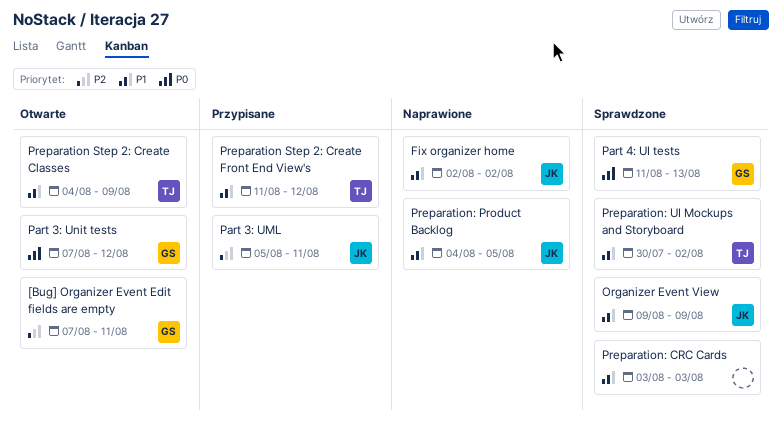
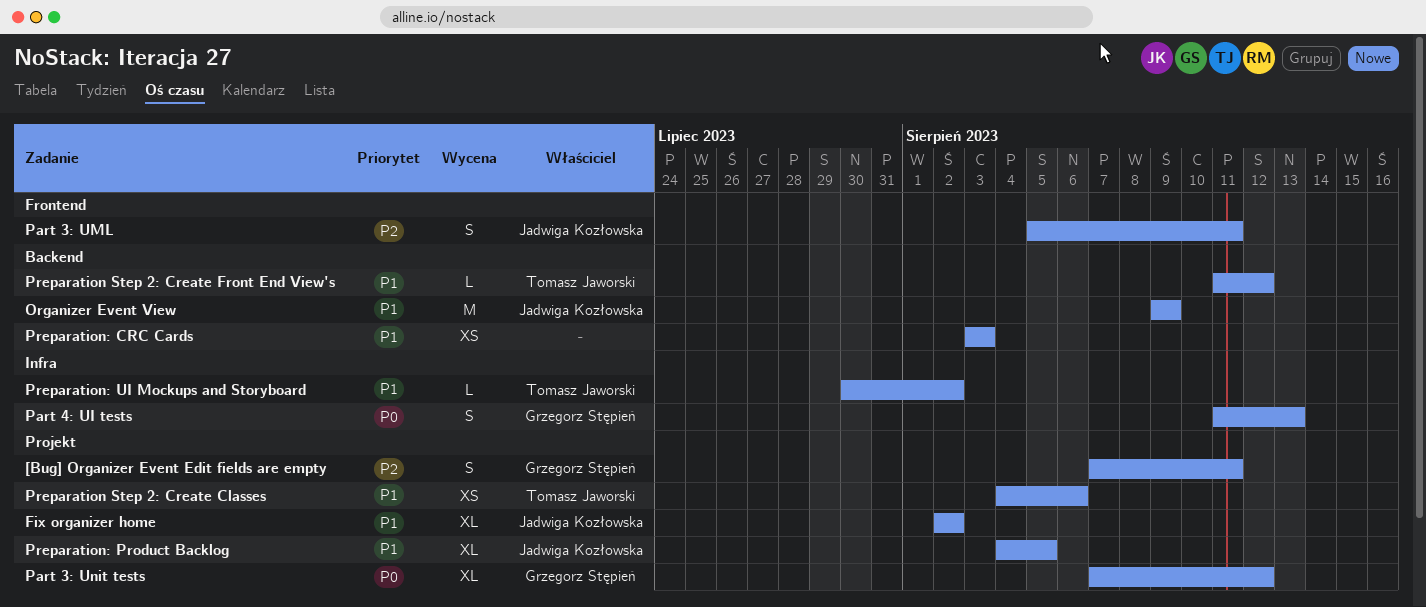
Preparation Step 2: Create Classes, due: Aug 9 -> Aug 6

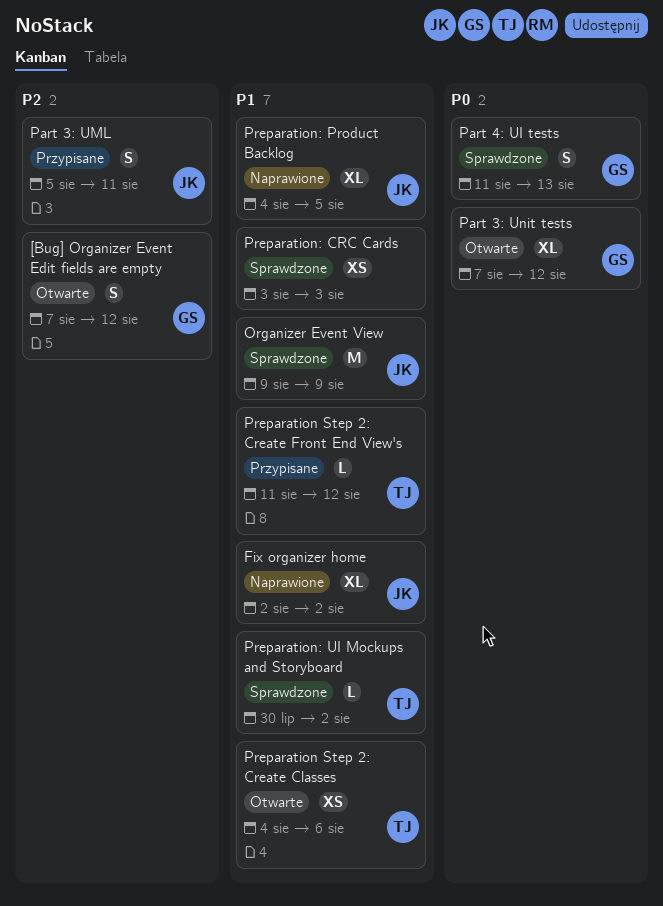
[Bug] Organizer Event Edit fields are empty, due: Aug 11 -> Aug 12

